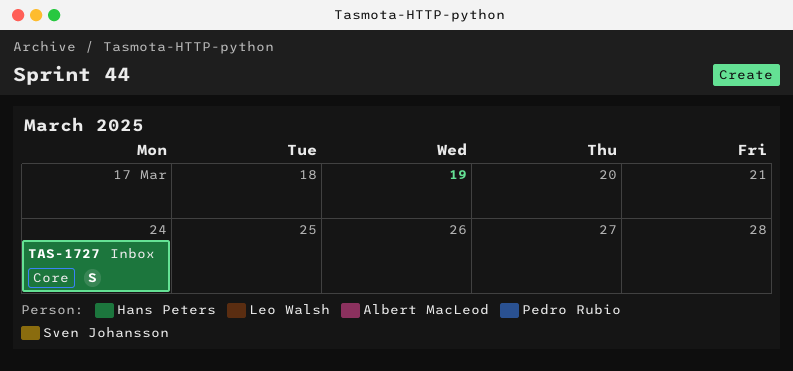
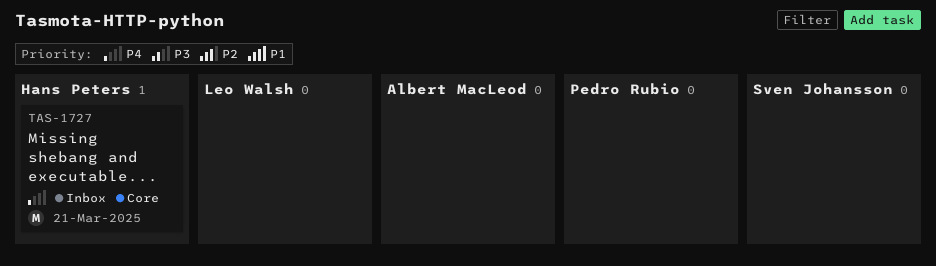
TAS-1727, estimate: S -> M
TAS-1727, due: Mar 24 -> Mar 21

